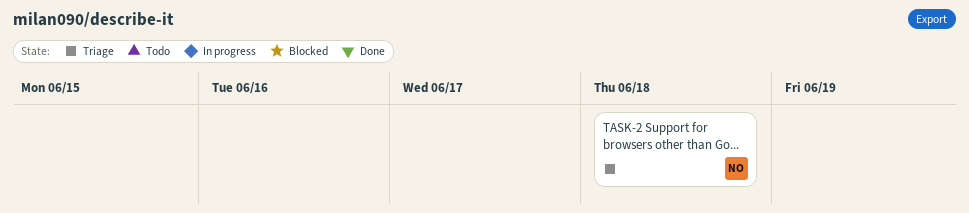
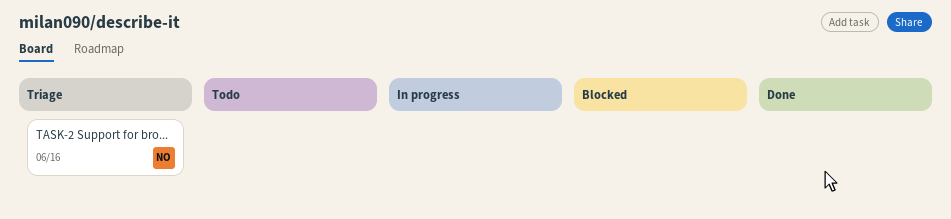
TASK-2, due: Jun 18 -> Jun 16

